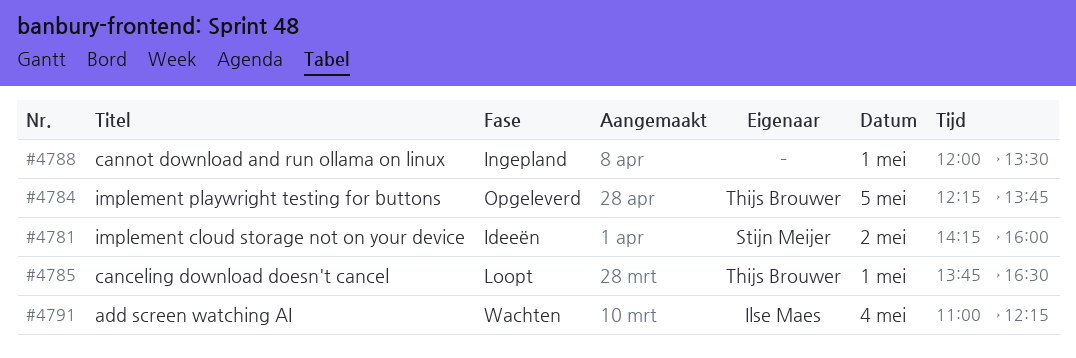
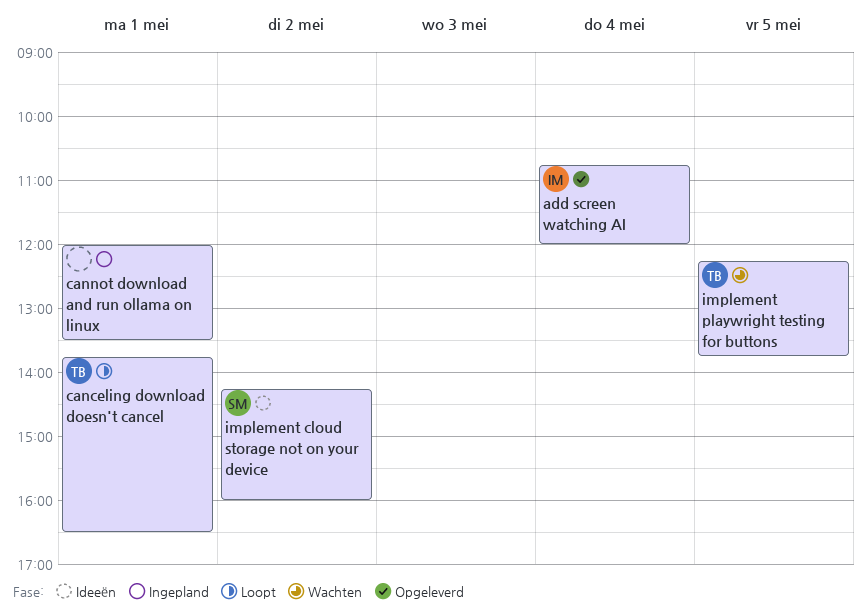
add screen watching AI, status: Wachten -> Opgeleverd
add screen watching AI, begins: 11:00 -> 10:45
add screen watching AI, ends: 12:15 -> 12:00
implement playwright testing for buttons, status: Opgeleverd -> Wachten

